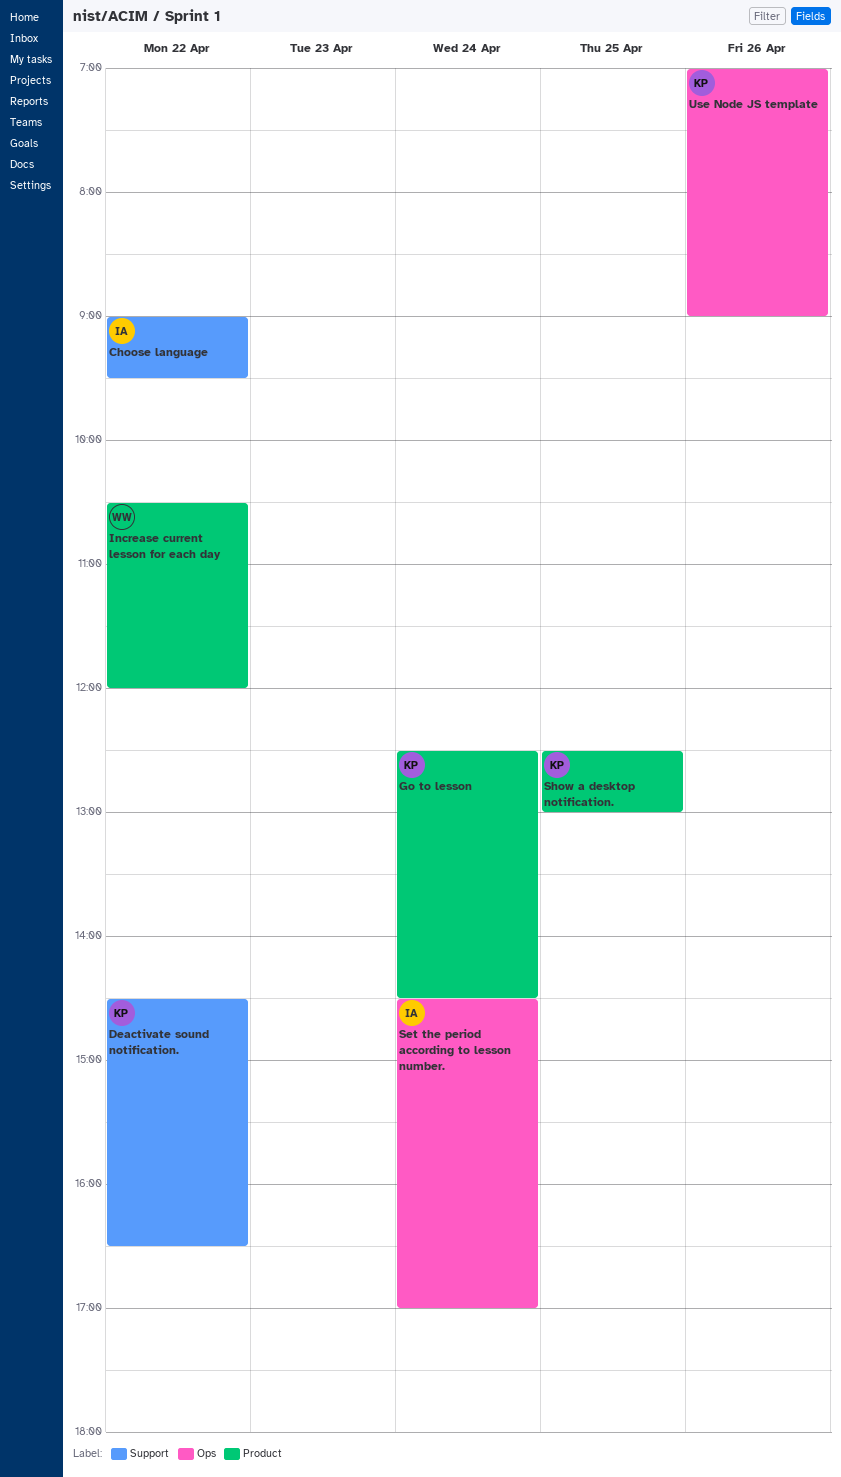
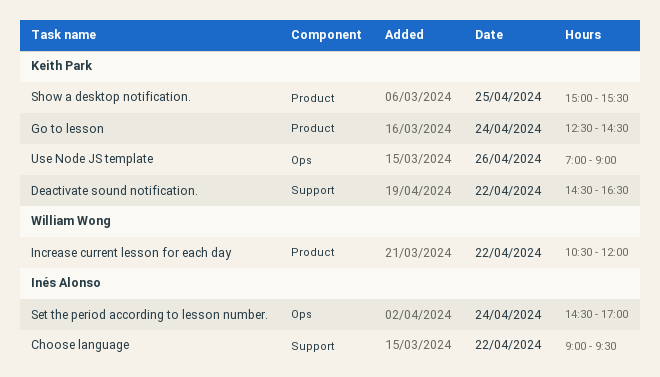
Show a desktop notification., begins: 12:30 -> 15:00
Show a desktop notification., ends: 13:00 -> 15:30

